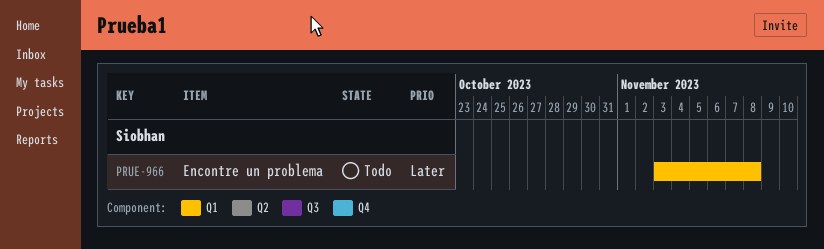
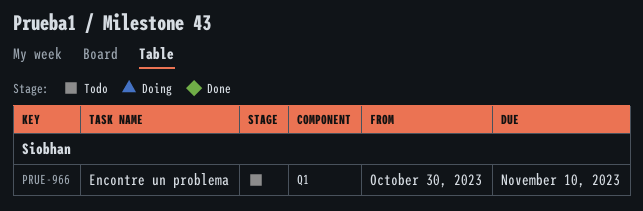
PRUE-966, start: Nov 3 -> Oct 30
PRUE-966, due: Nov 8 -> Nov 10

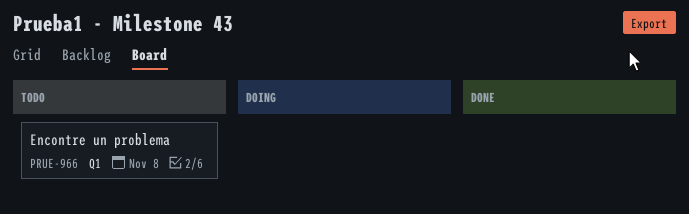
PRUE-966, due: Nov 10 -> Nov 8

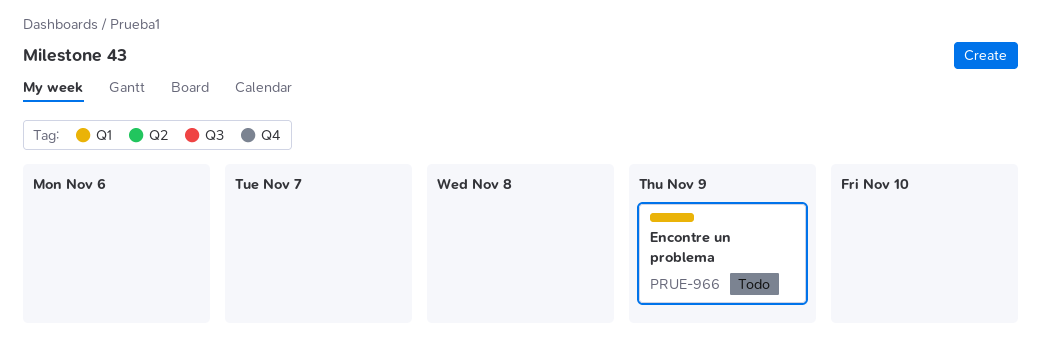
PRUE-966, due: Nov 8 -> Nov 9

